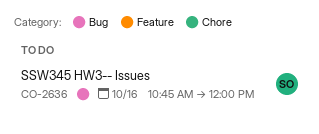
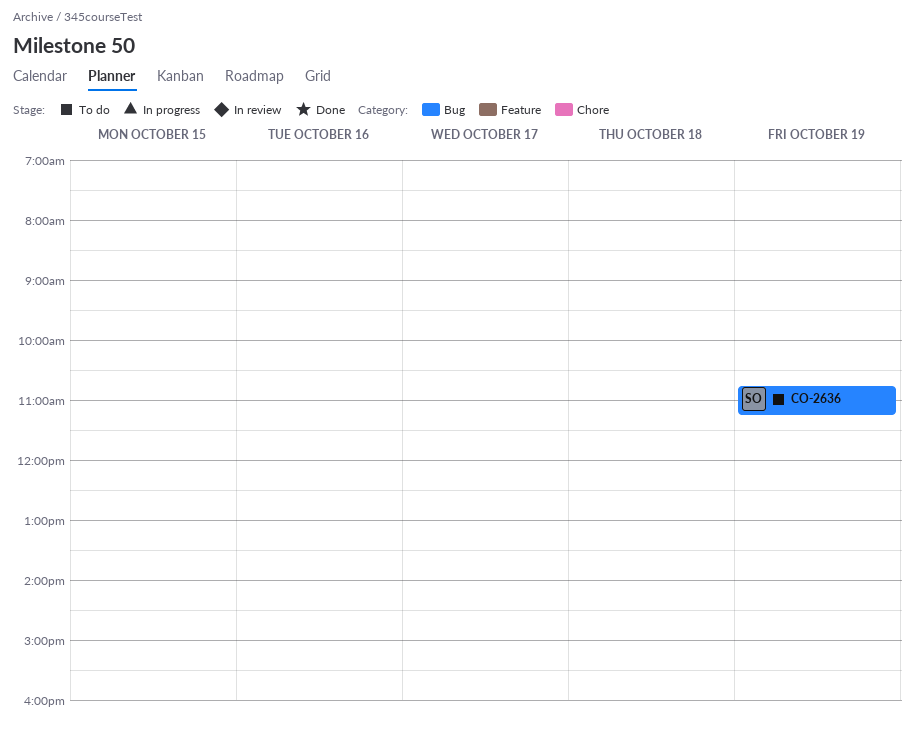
CO-2636, day: Oct 16 -> Oct 19
CO-2636, ends: 12:00 -> 11:15

